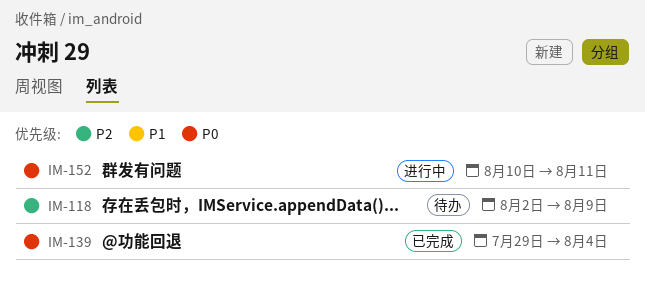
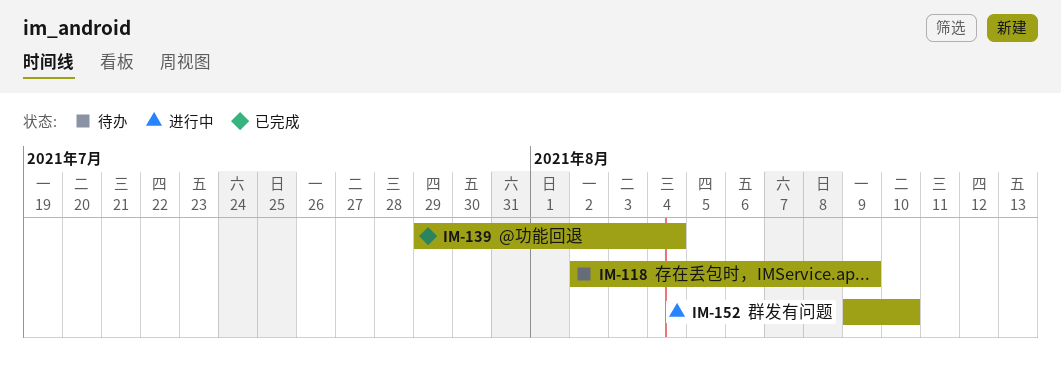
IM-152, start: Aug 10 -> Aug 9
IM-152, due: Aug 11 -> Aug 10

